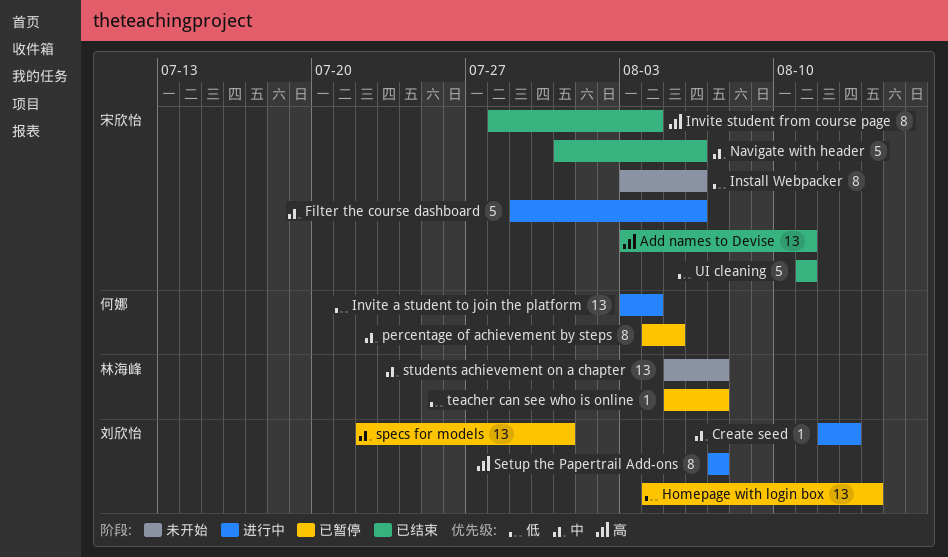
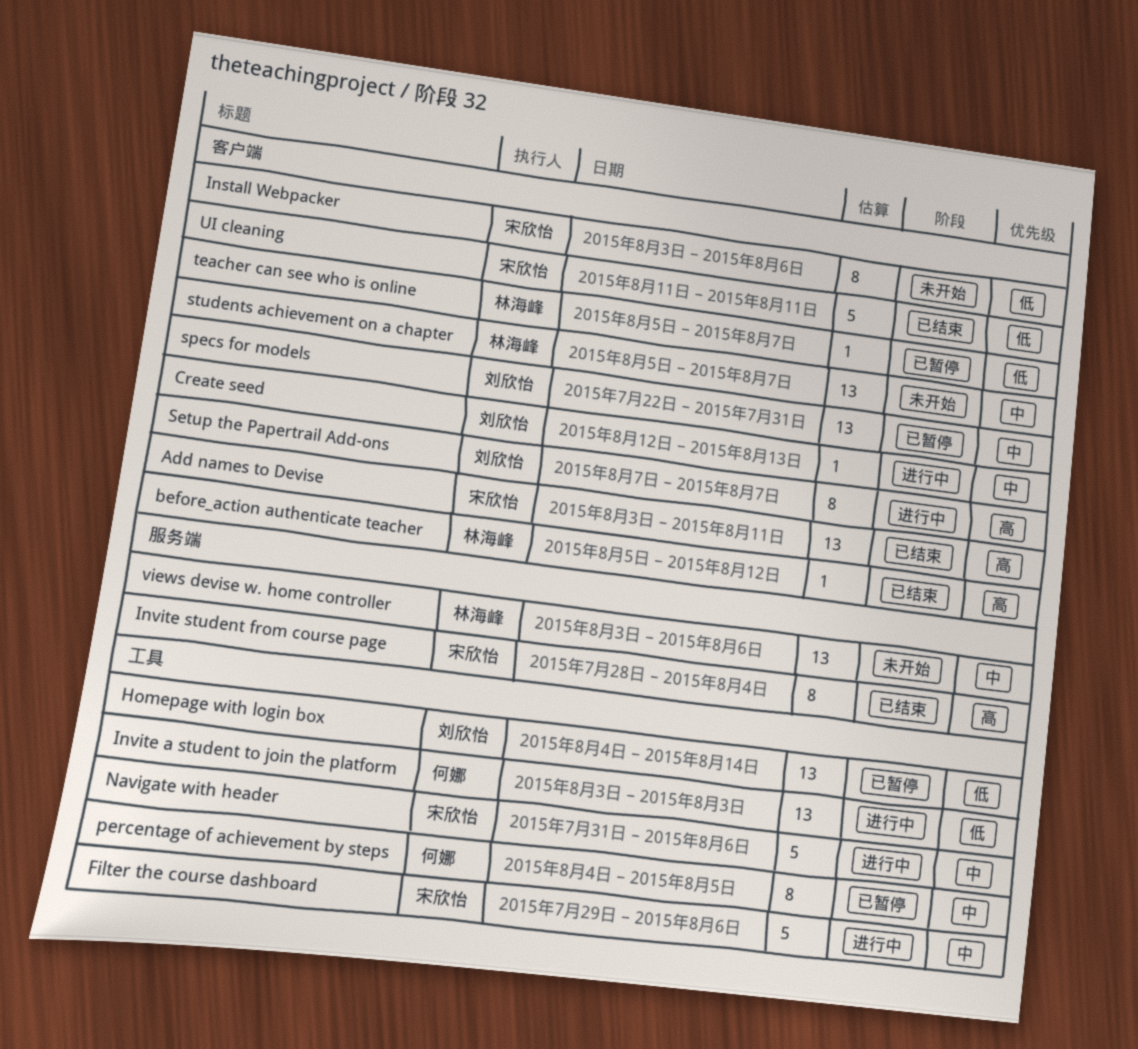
before_action authenticate teacher: none -> present
Invite a student to join the platform, due: Aug 4 -> Aug 3
Navigate with header, status: 已结束 -> 进行中
views devise w. home controller: none -> present

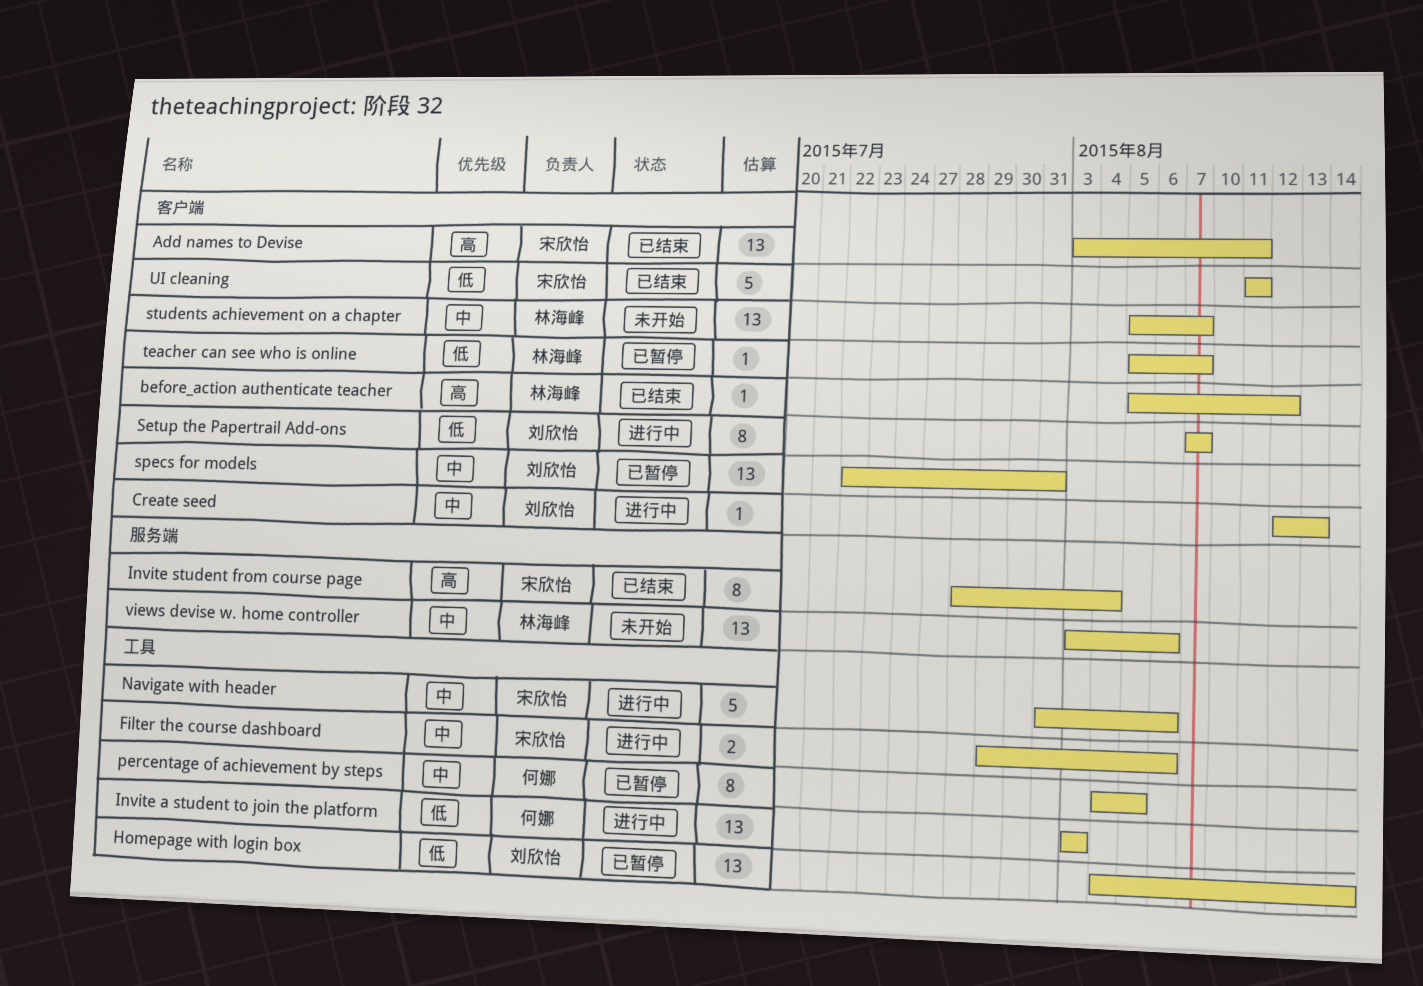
Filter the course dashboard, estimate: 5 -> 2
Install Webpacker: present -> none
Setup the Papertrail Add-ons, priority: 高 -> 低

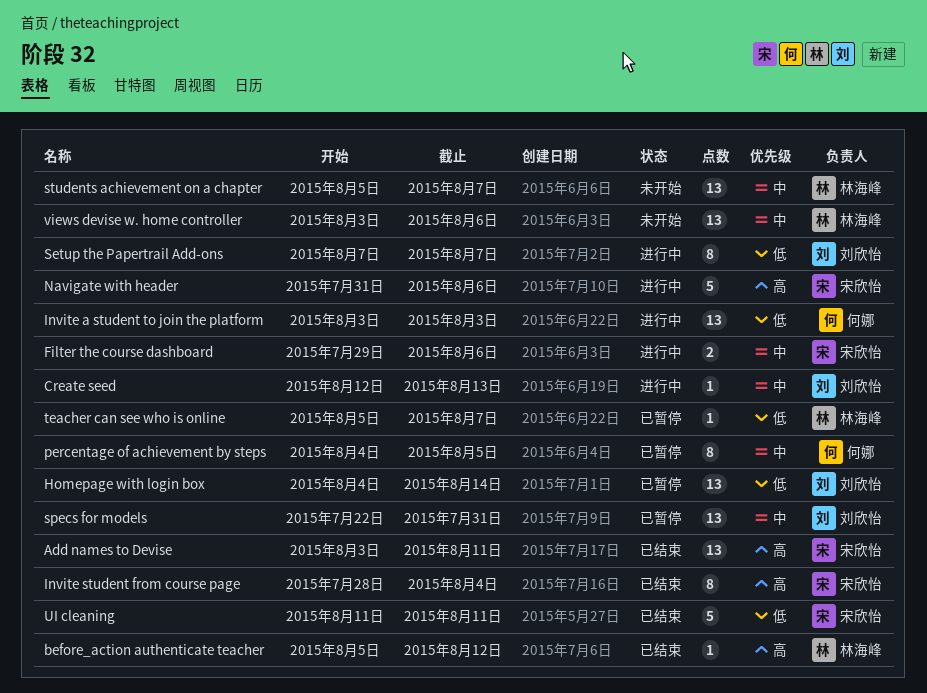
Navigate with header, priority: 中 -> 高

